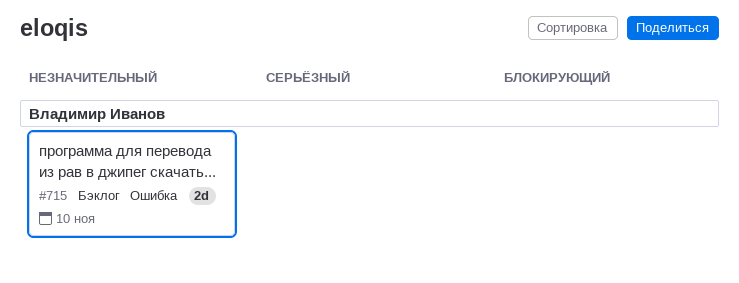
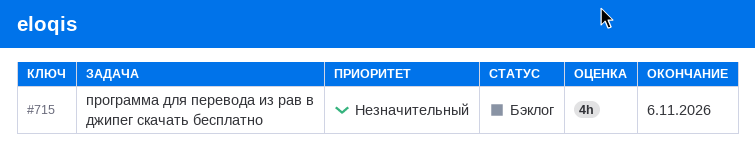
#715, estimate: 2d -> 4h
#715, due: Nov 10 -> Nov 6

